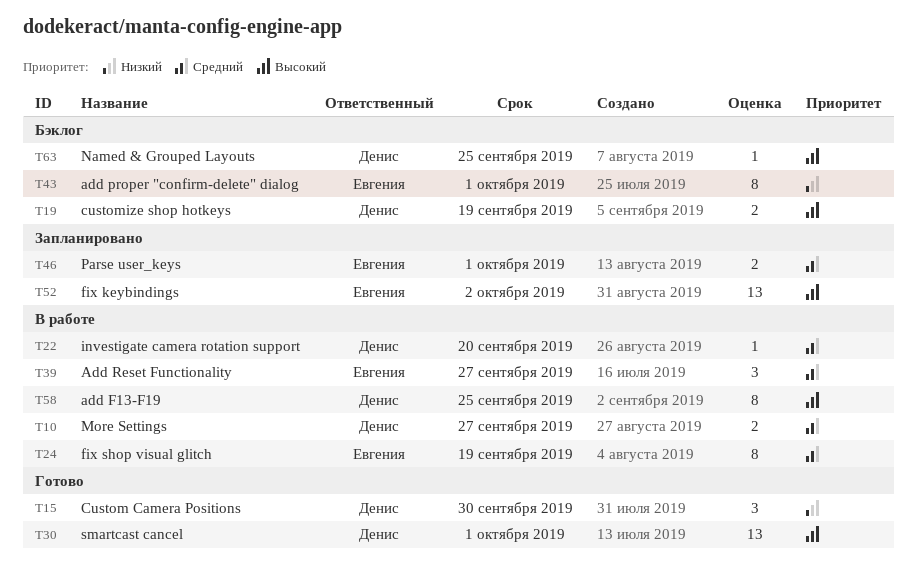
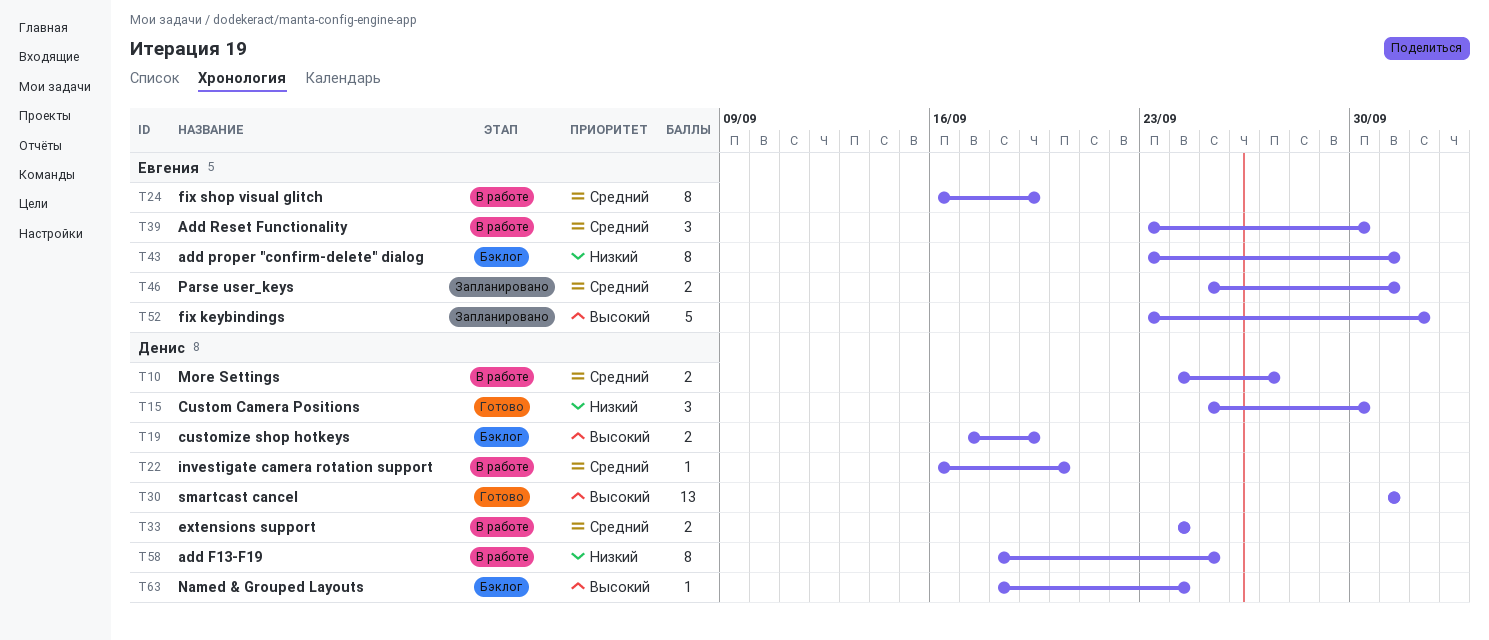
T33: none -> present
T39, due: Sep 27 -> Sep 30
T52, estimate: 13 -> 5
T58, priority: Высокий -> Низкий
T63, due: Sep 25 -> Sep 24

